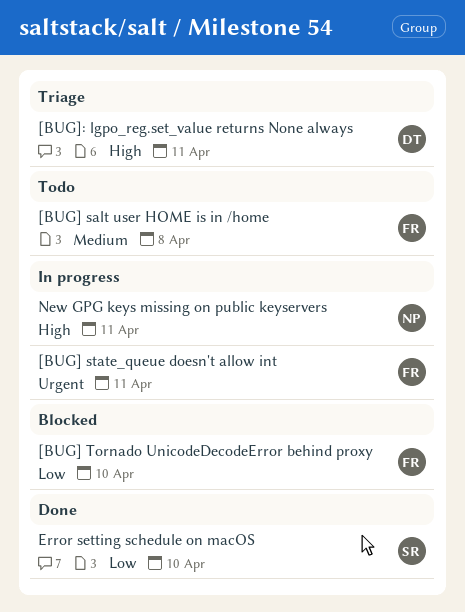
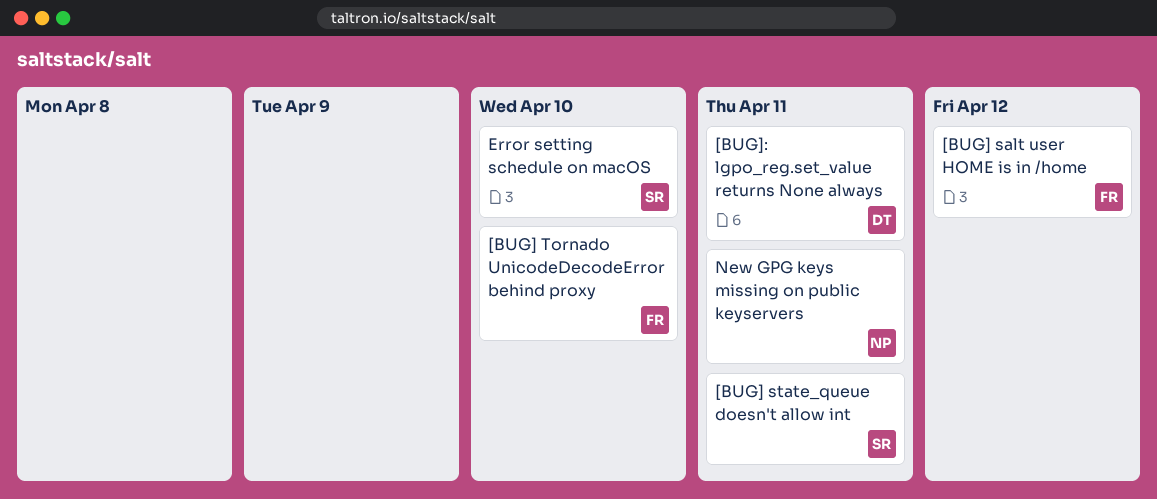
[BUG] salt user HOME is in /home, due: Apr 8 -> Apr 12
[BUG] state_queue doesn't allow int, owner: FR -> SR

